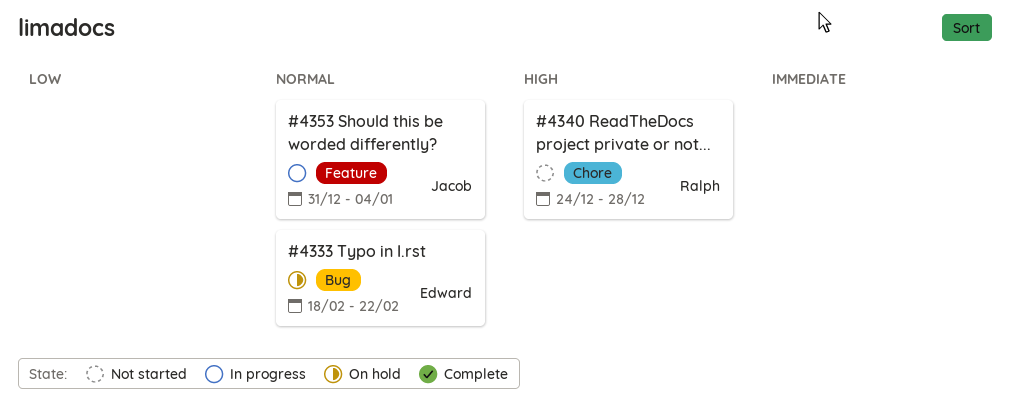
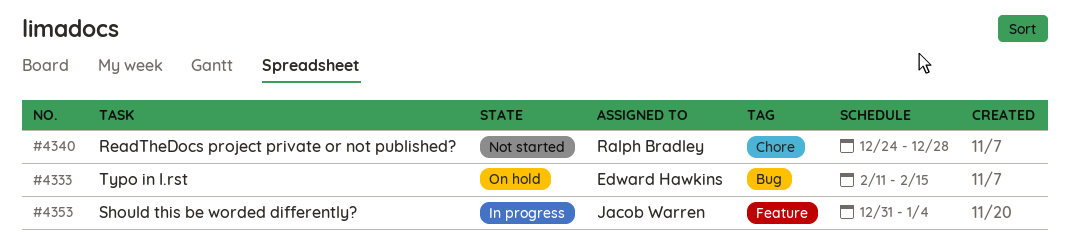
#4333, start: Feb 18 -> Feb 11
#4333, due: Feb 22 -> Feb 15

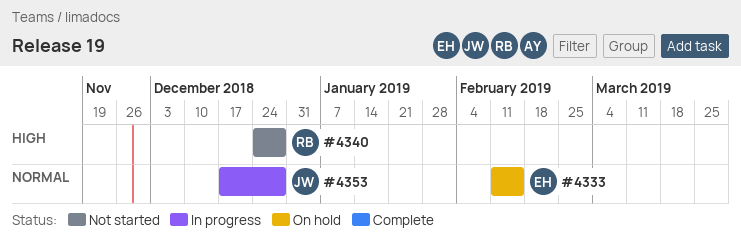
#4353, start: Dec 31 -> Dec 17
#4353, due: Jan 4 -> Dec 28

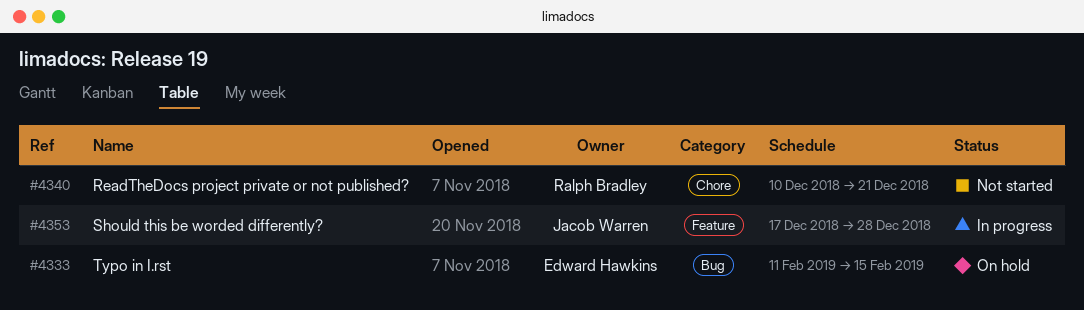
#4340, start: Dec 24 -> Dec 10
#4340, due: Dec 28 -> Dec 21

